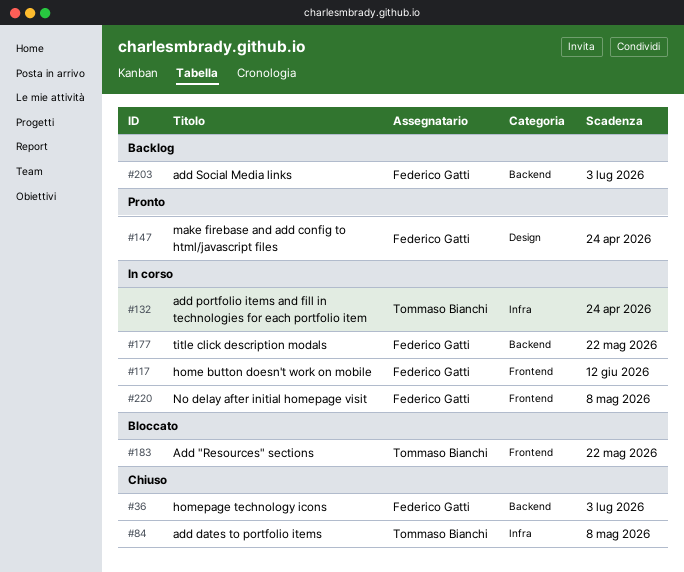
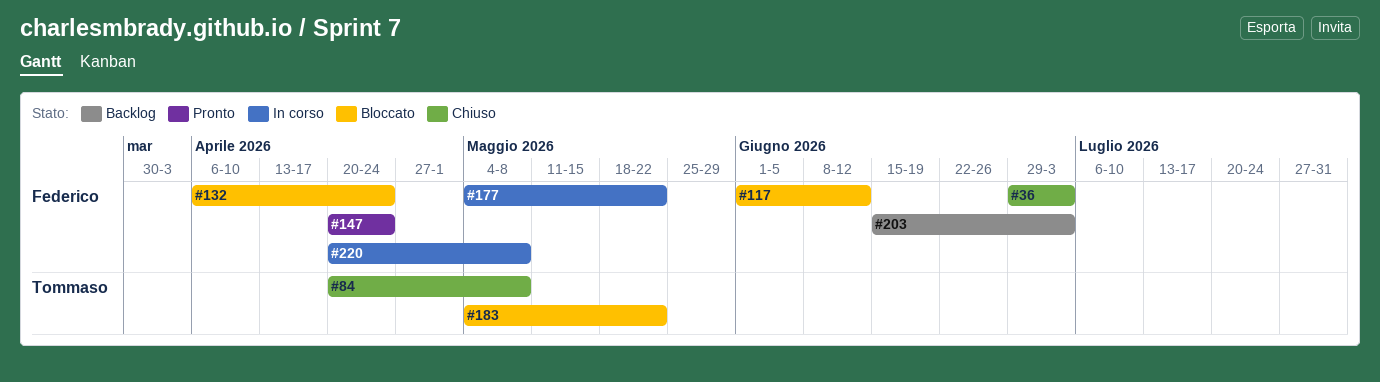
#117, status: In corso -> Bloccato
#132, status: In corso -> Bloccato
#132, owner: Tommaso Bianchi -> Federico Gatti

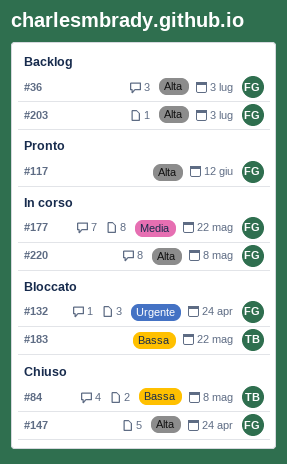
#36, status: Chiuso -> Backlog
#117, status: Bloccato -> Pronto
#147, status: Pronto -> Chiuso

